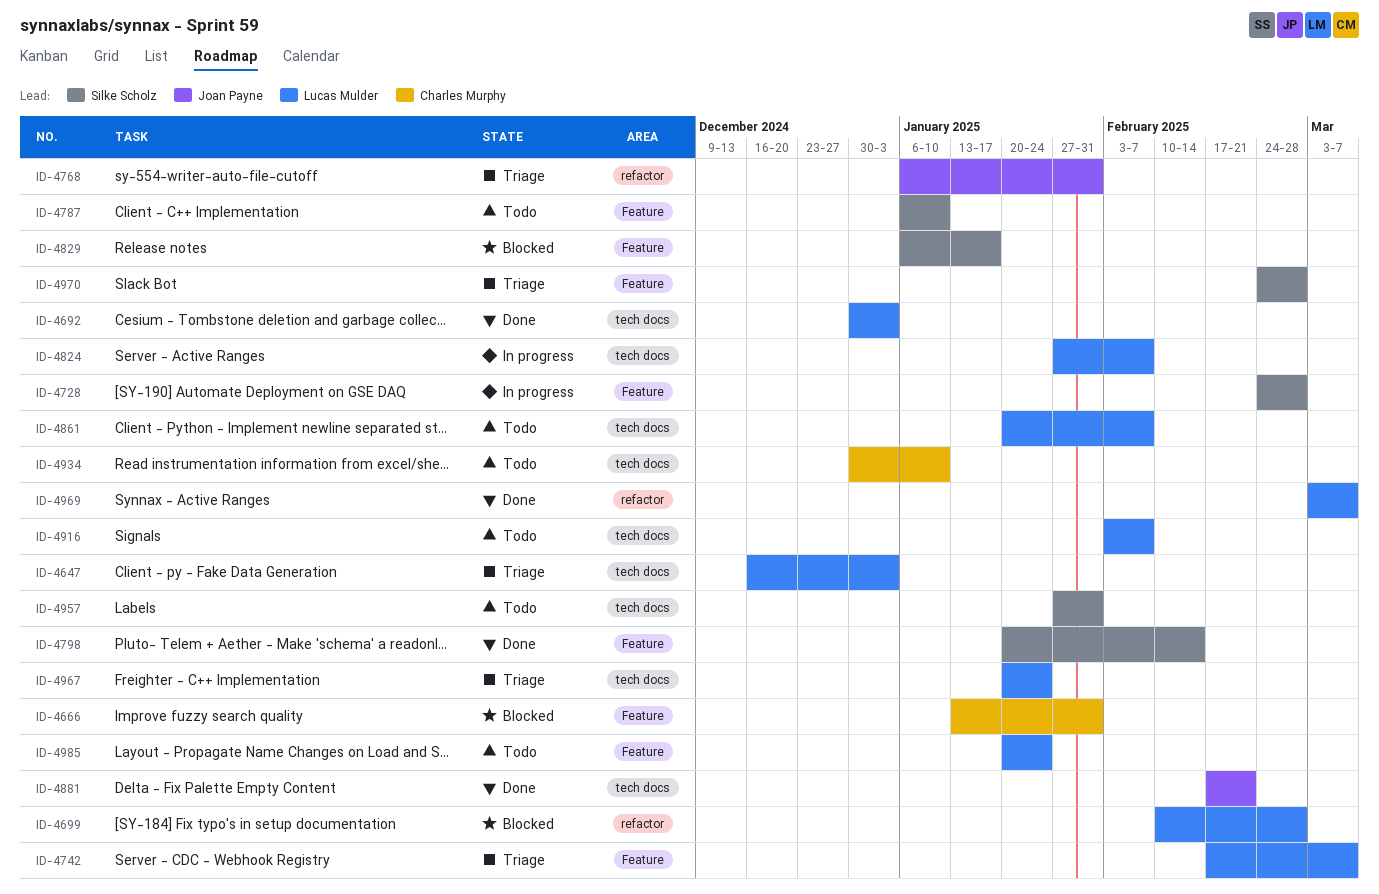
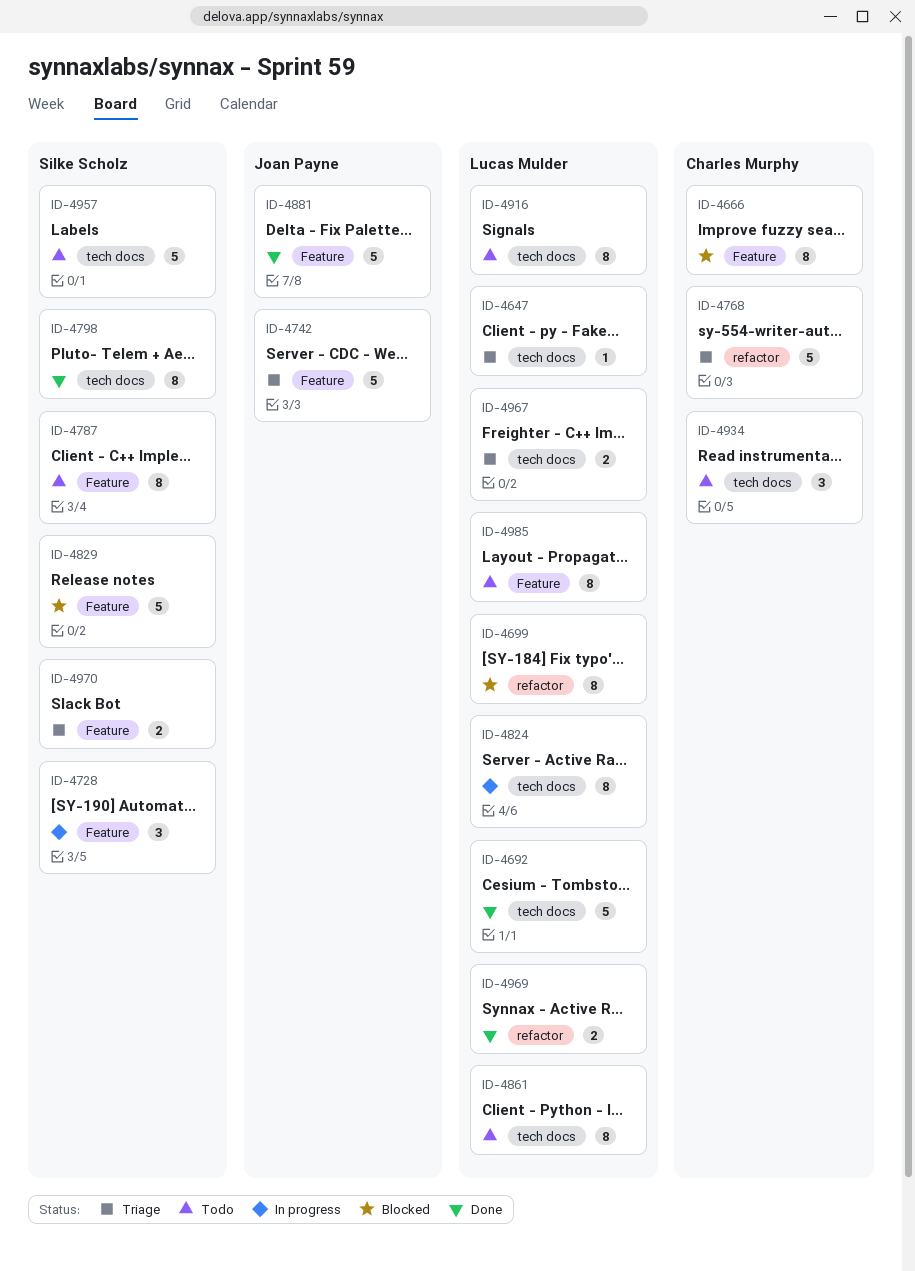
ID-4742, owner: Lucas Mulder -> Joan Payne
ID-4768, owner: Joan Payne -> Charles Murphy
ID-4798, label: Feature -> tech docs
ID-4881, label: tech docs -> Feature

